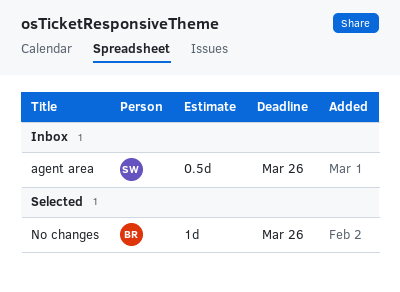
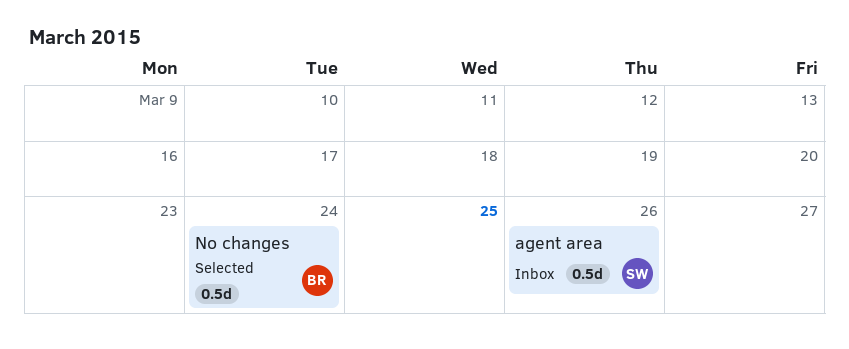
No changes, estimate: 1d -> 0.5d
No changes, due: Mar 26 -> Mar 24

